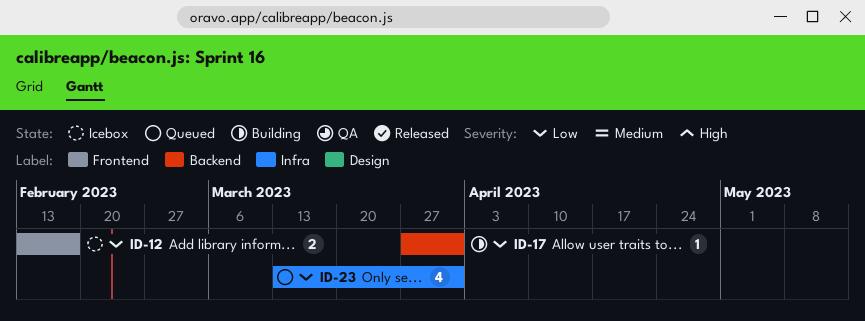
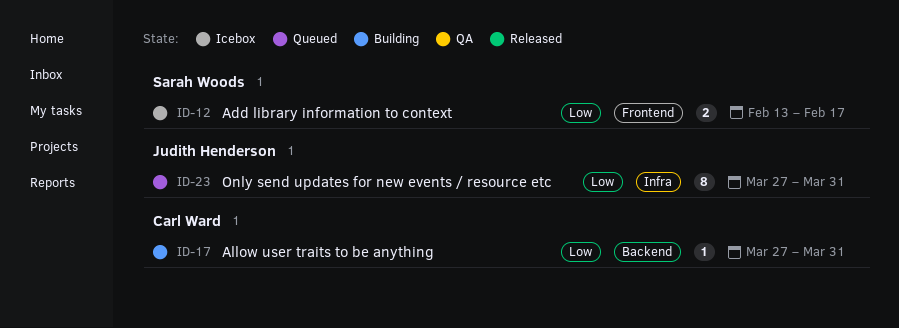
ID-23, estimate: 4 -> 8
ID-23, start: Mar 13 -> Mar 27

